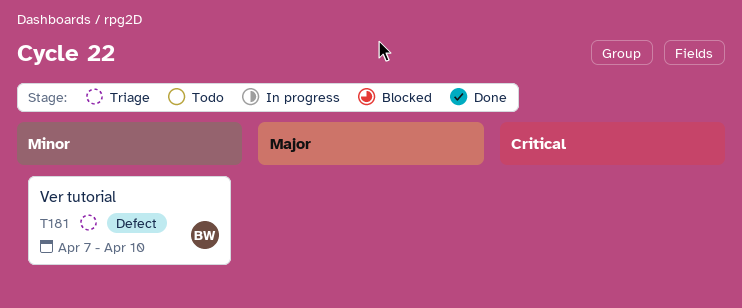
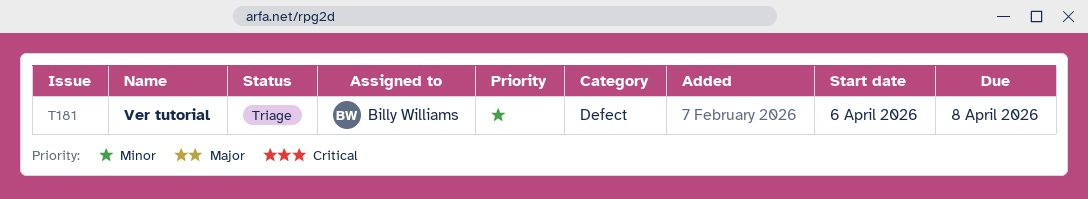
T181, start: Apr 7 -> Apr 6
T181, due: Apr 10 -> Apr 8

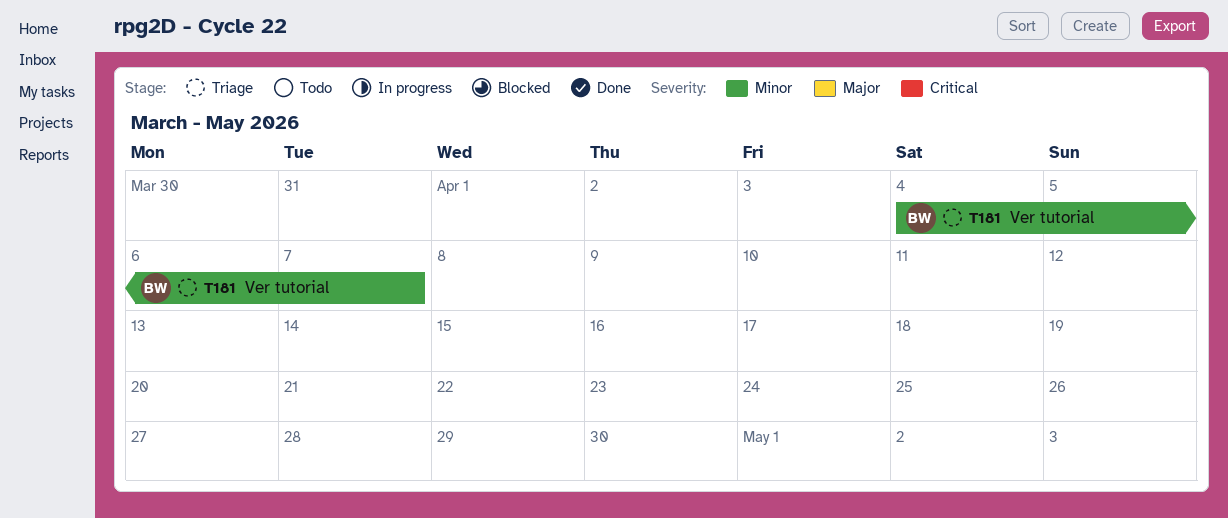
T181, start: Apr 6 -> Apr 4
T181, due: Apr 8 -> Apr 7

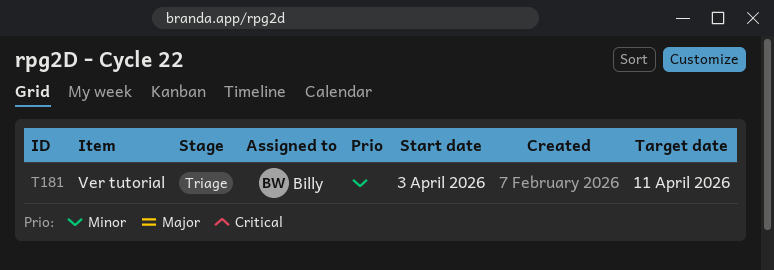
T181, start: Apr 4 -> Apr 3
T181, due: Apr 7 -> Apr 11

